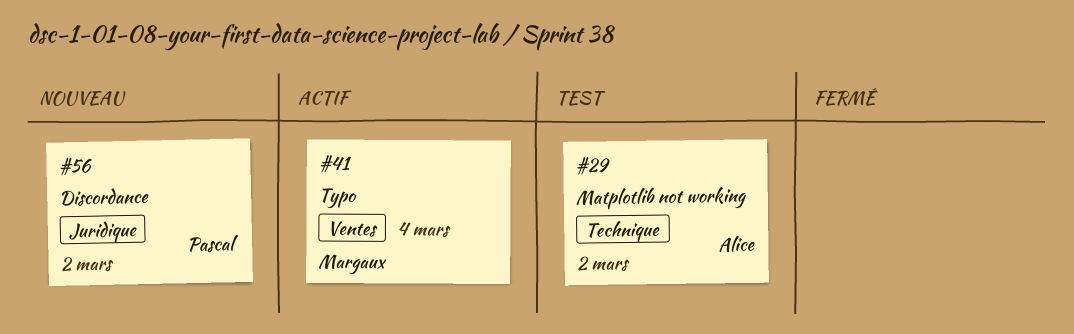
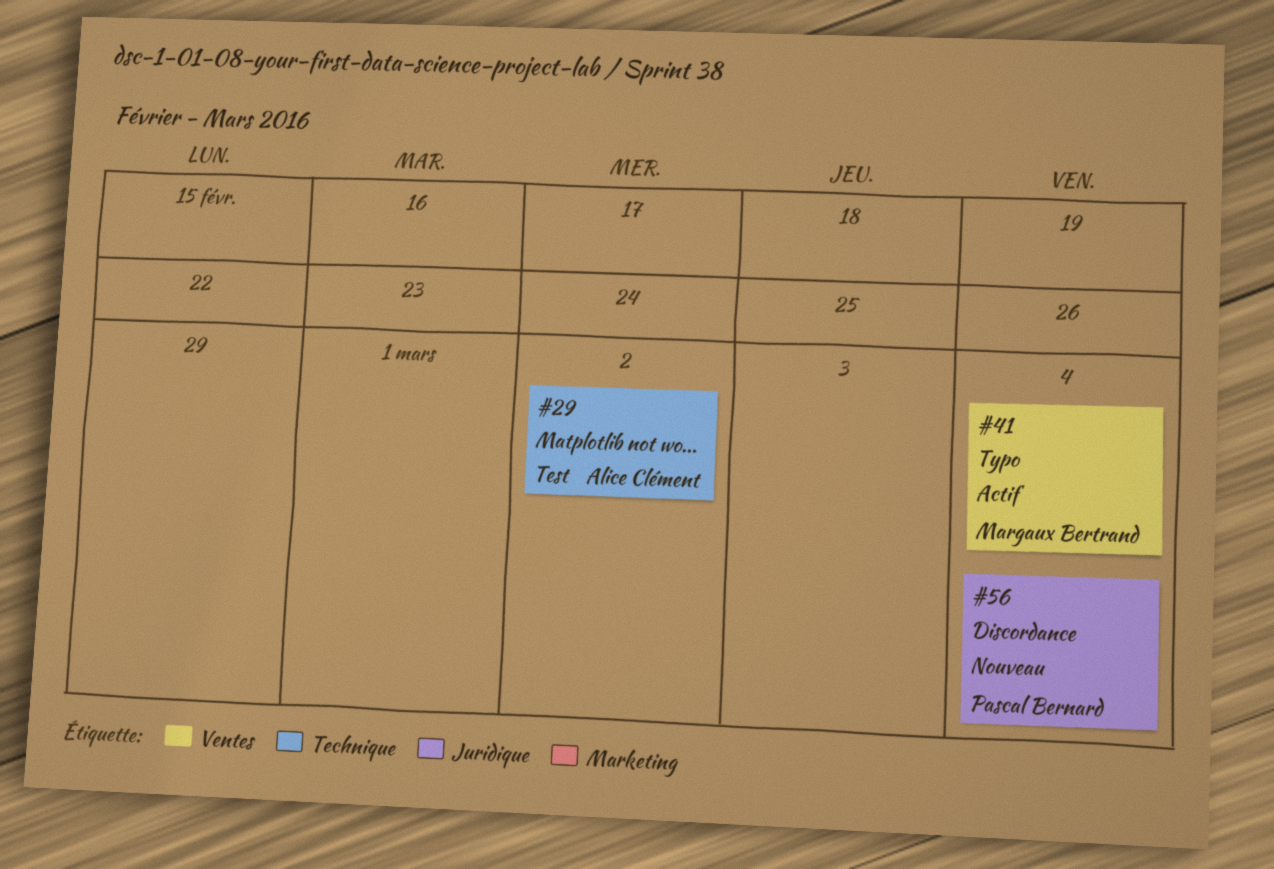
#56, due: Mar 2 -> Mar 4

